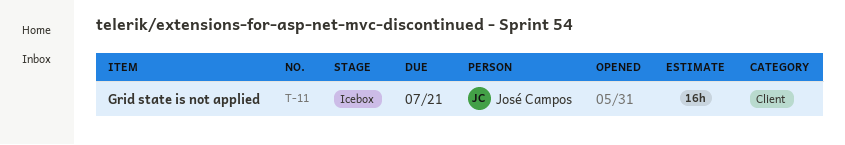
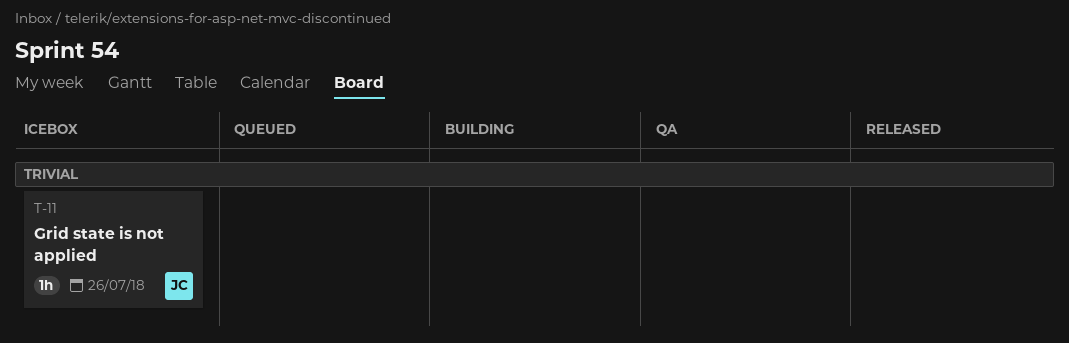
T-11, estimate: 16h -> 1h
T-11, due: Jul 21 -> Jul 26

